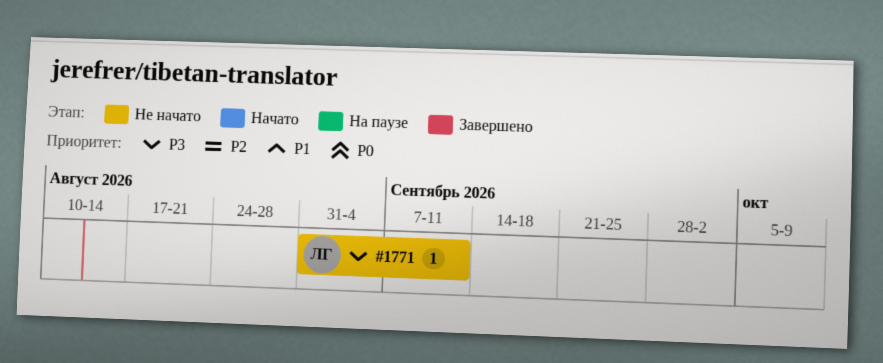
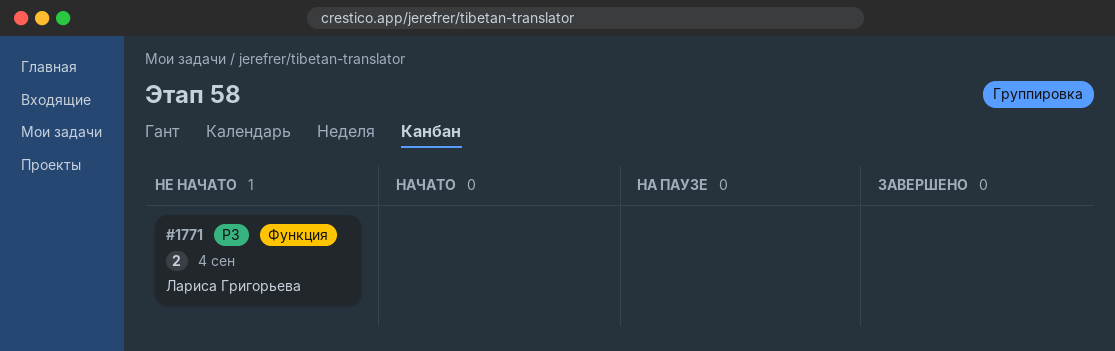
#1771, estimate: 1 -> 2
#1771, due: Sep 11 -> Sep 4

